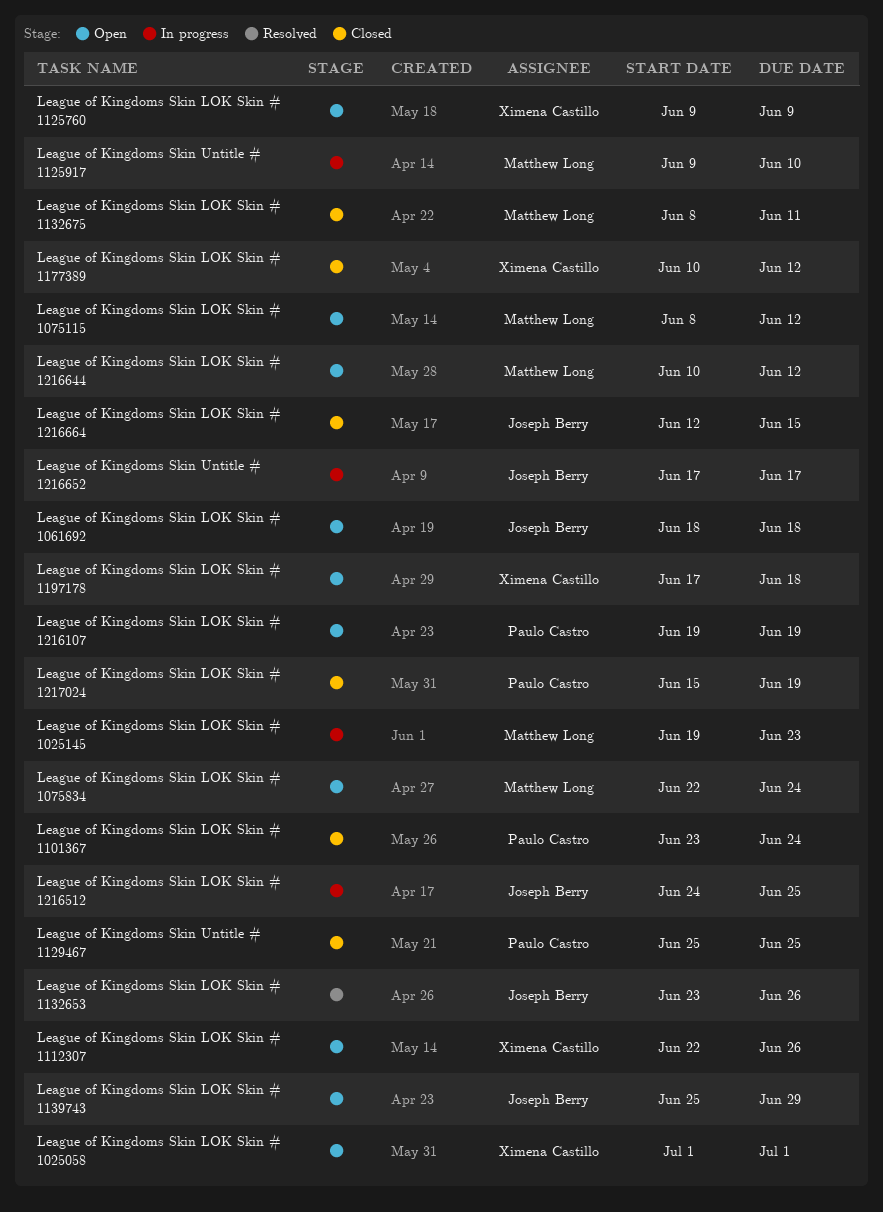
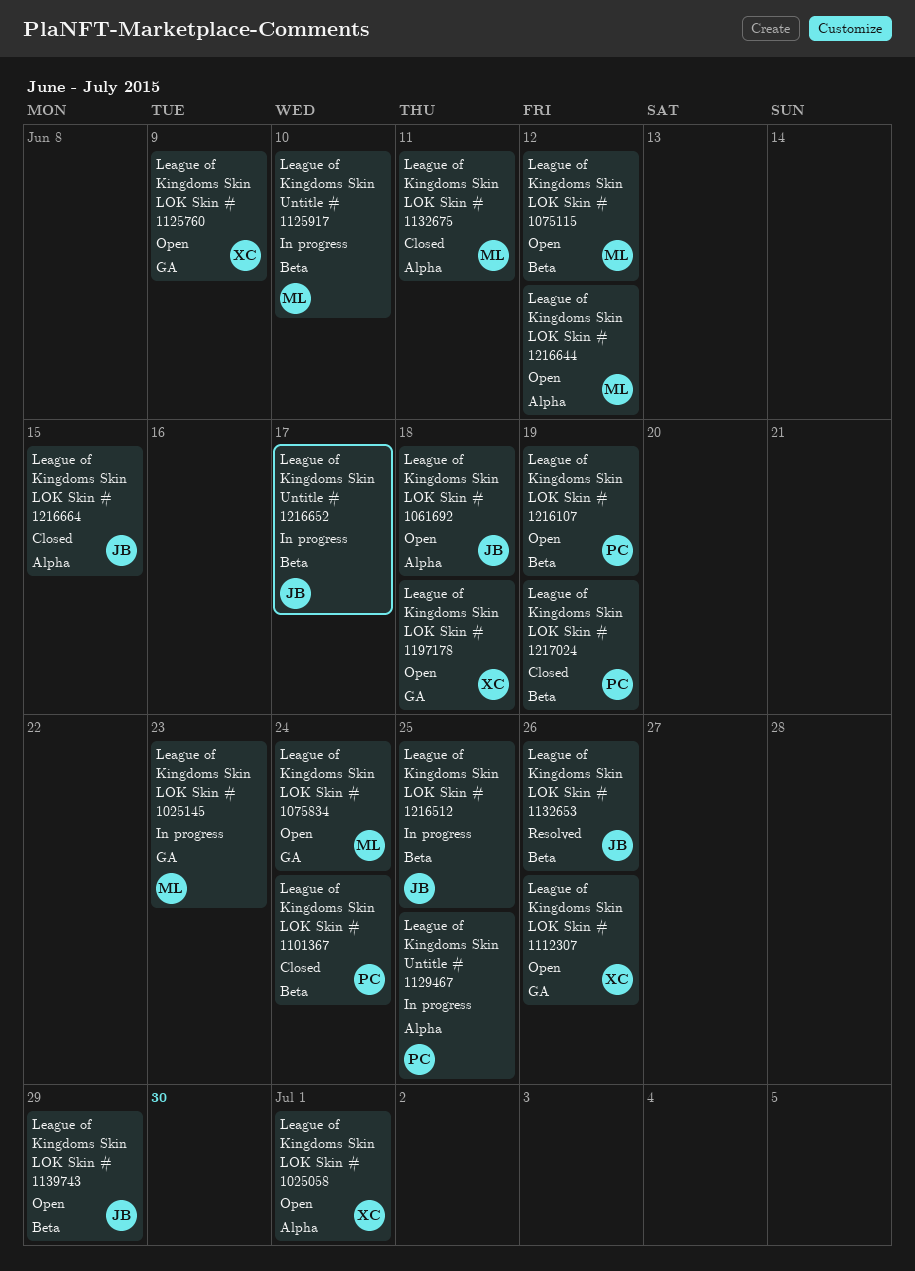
League of Kingdoms Skin LOK Skin # 1177389: present -> none
League of Kingdoms Skin Untitle # 1129467, status: Closed -> In progress

